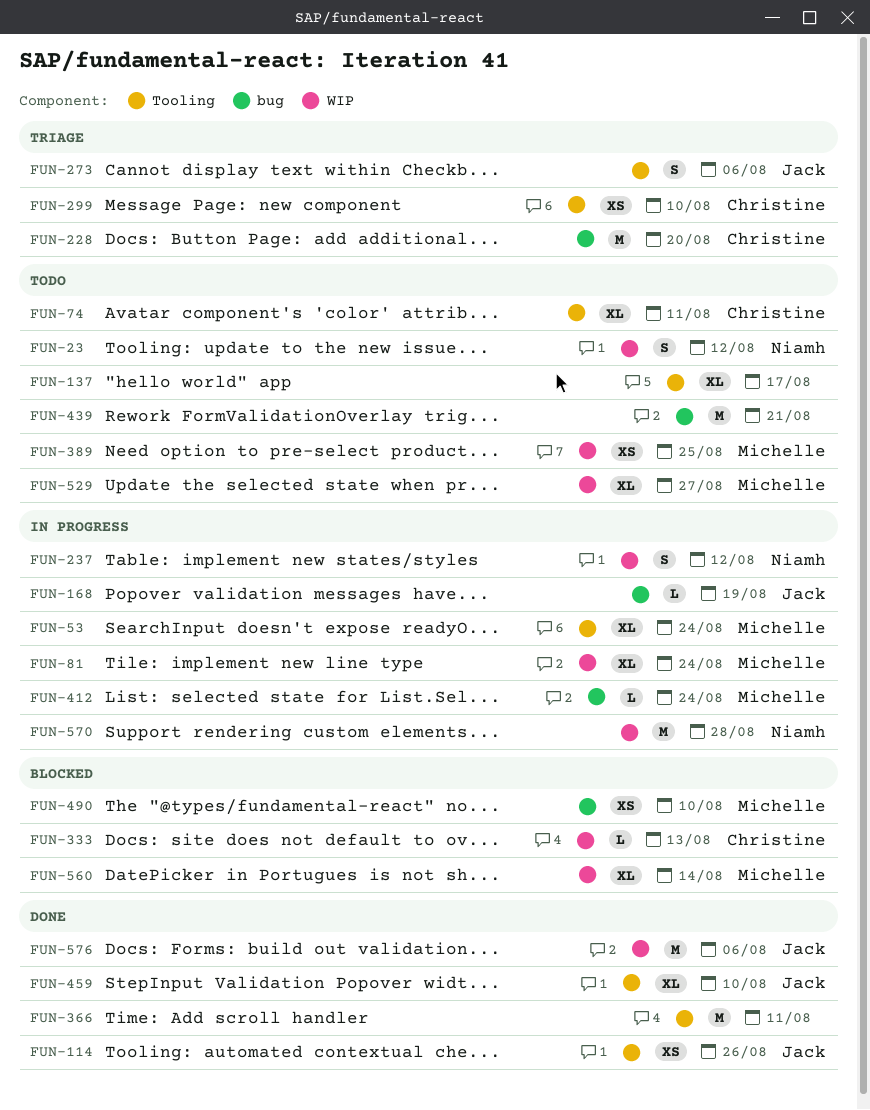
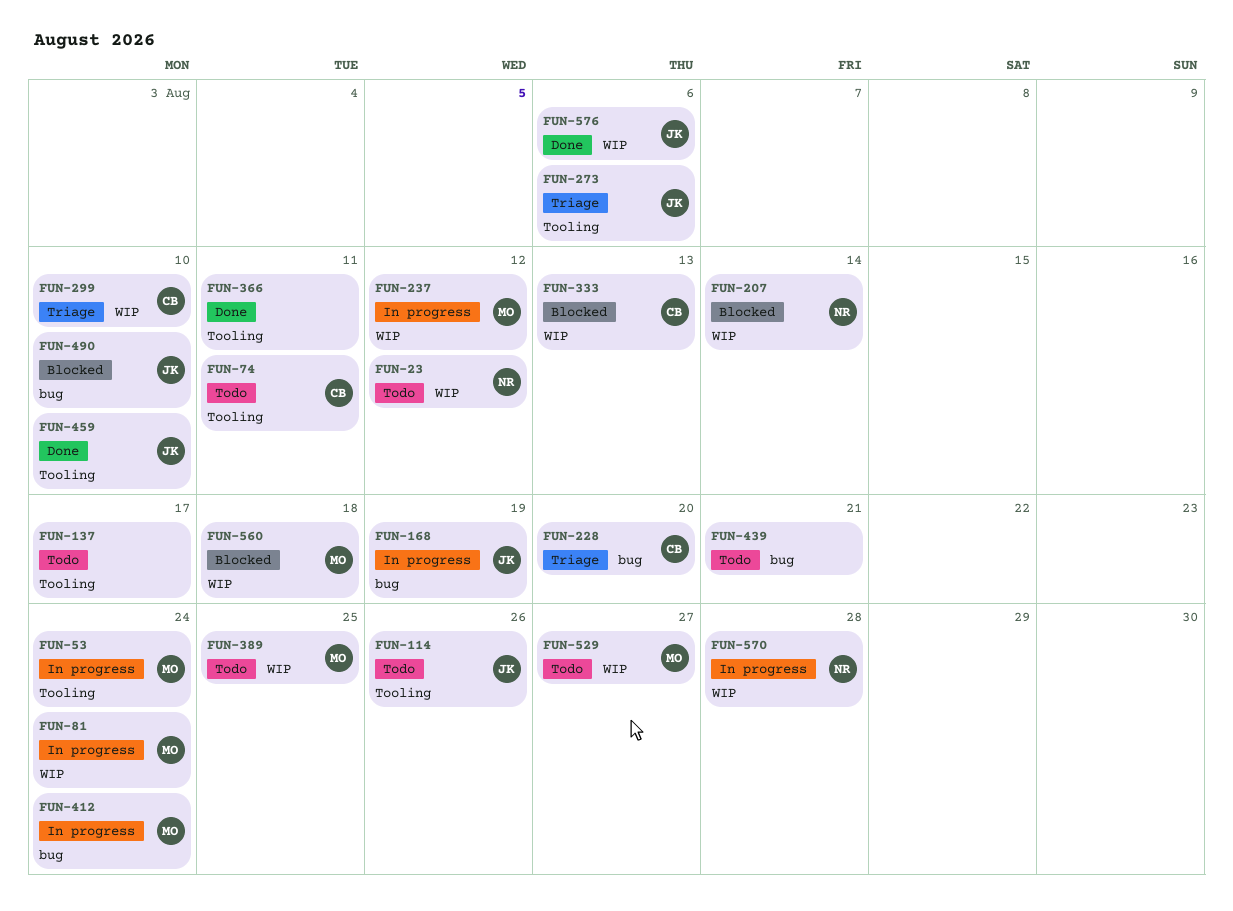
FUN-114, status: Done -> Todo
FUN-207: none -> present
FUN-237, owner: Niamh -> Michelle
FUN-299, label: Tooling -> WIP
FUN-490, owner: Michelle -> Jack
FUN-560, due: Aug 14 -> Aug 18

